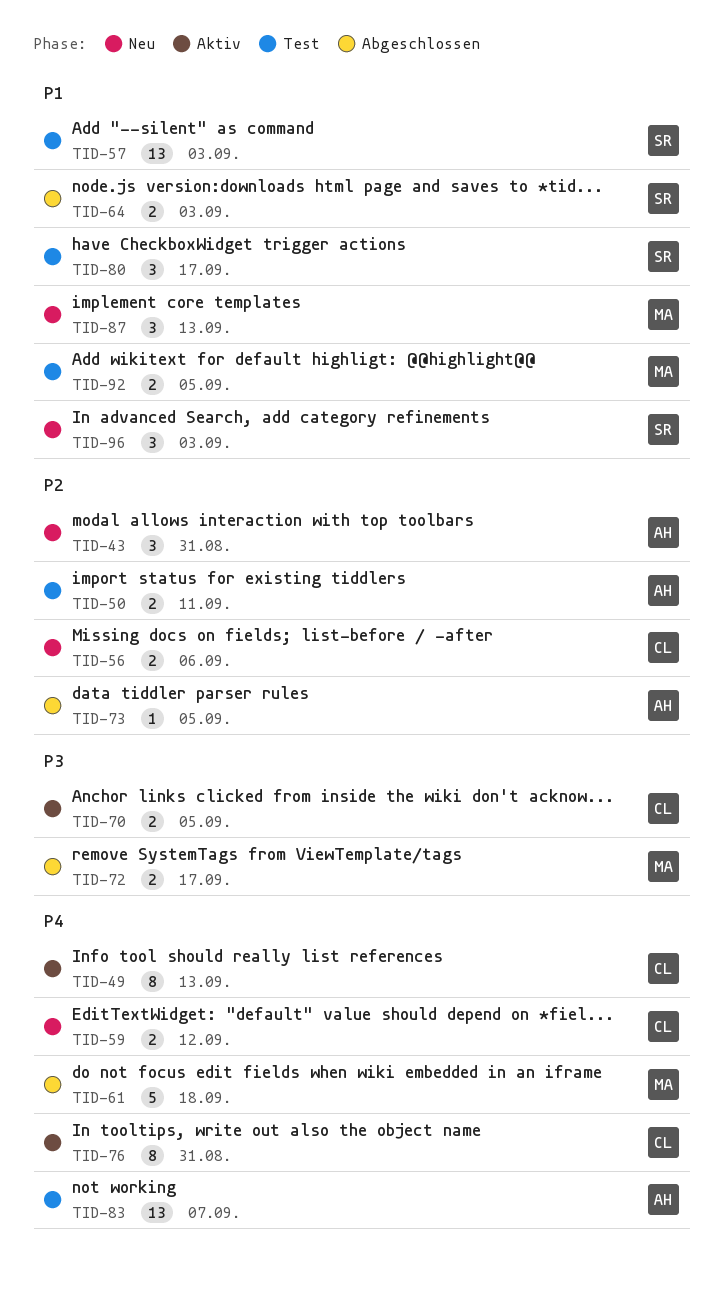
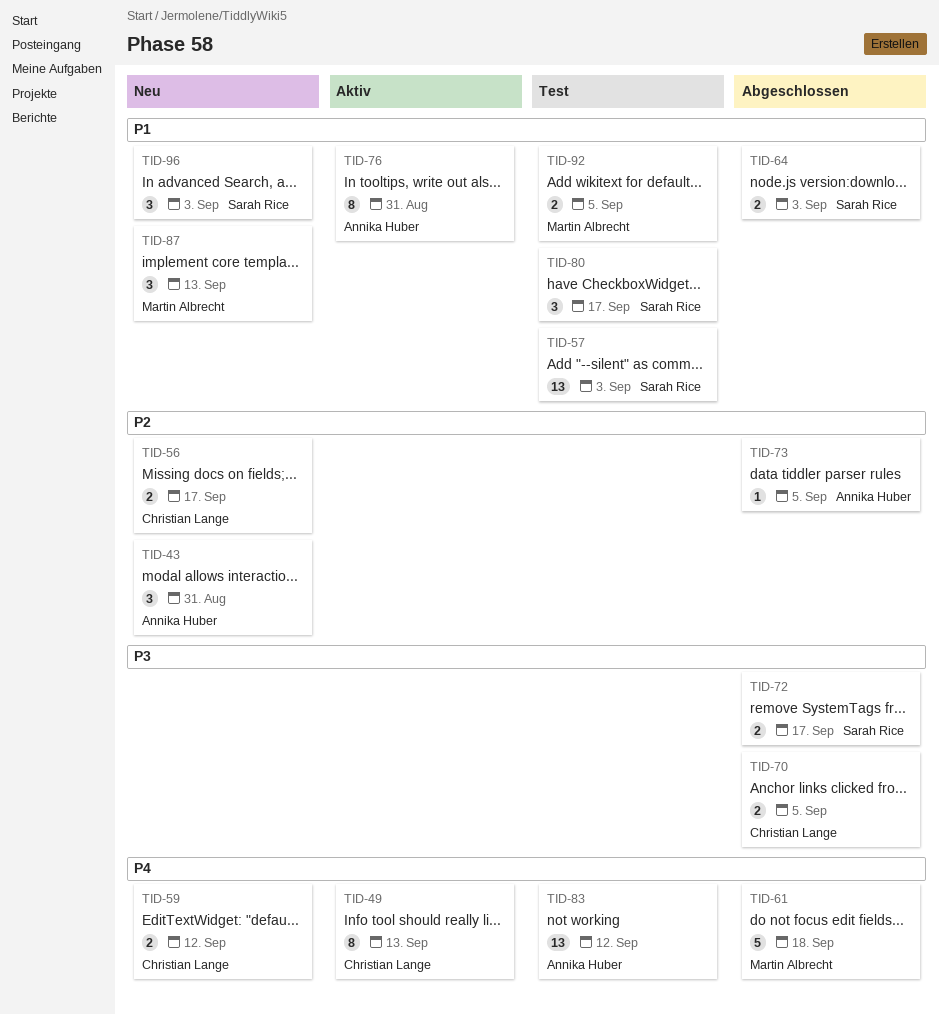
TID-50: present -> none
TID-56, due: Sep 6 -> Sep 17
TID-70, status: Aktiv -> Abgeschlossen
TID-72, owner: Martin Albrecht -> Sarah Rice
TID-76, owner: Christian Lange -> Annika Huber
TID-76, priority: P4 -> P1
TID-83, due: Sep 7 -> Sep 12

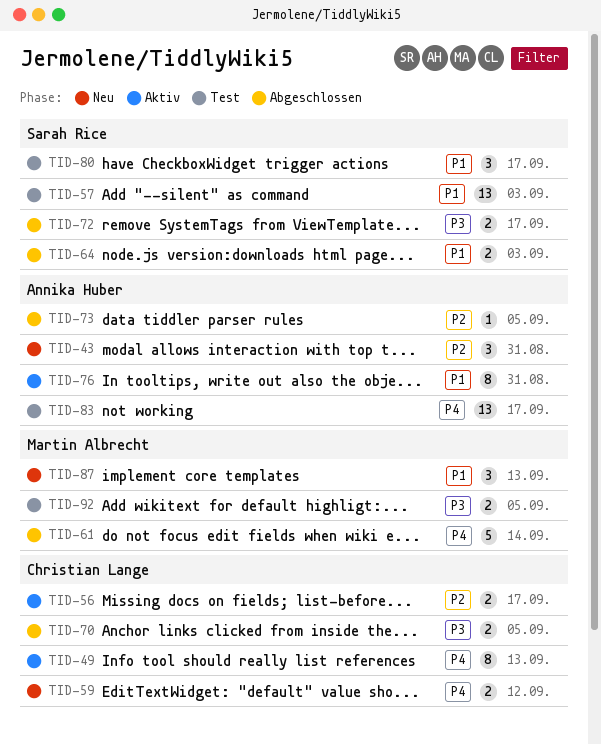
TID-56, status: Neu -> Aktiv
TID-61, due: Sep 18 -> Sep 14
TID-83, due: Sep 12 -> Sep 17
TID-92, priority: P1 -> P3
TID-96: present -> none

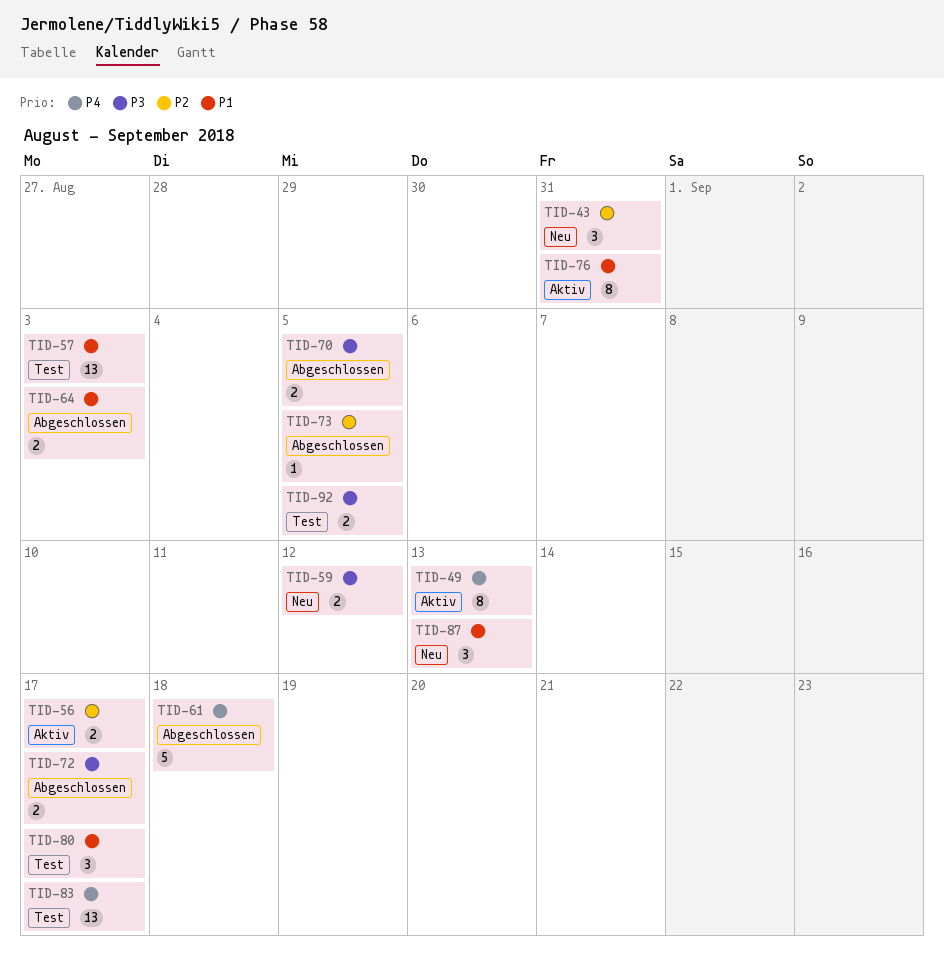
TID-59, priority: P4 -> P3
TID-61, due: Sep 14 -> Sep 18

